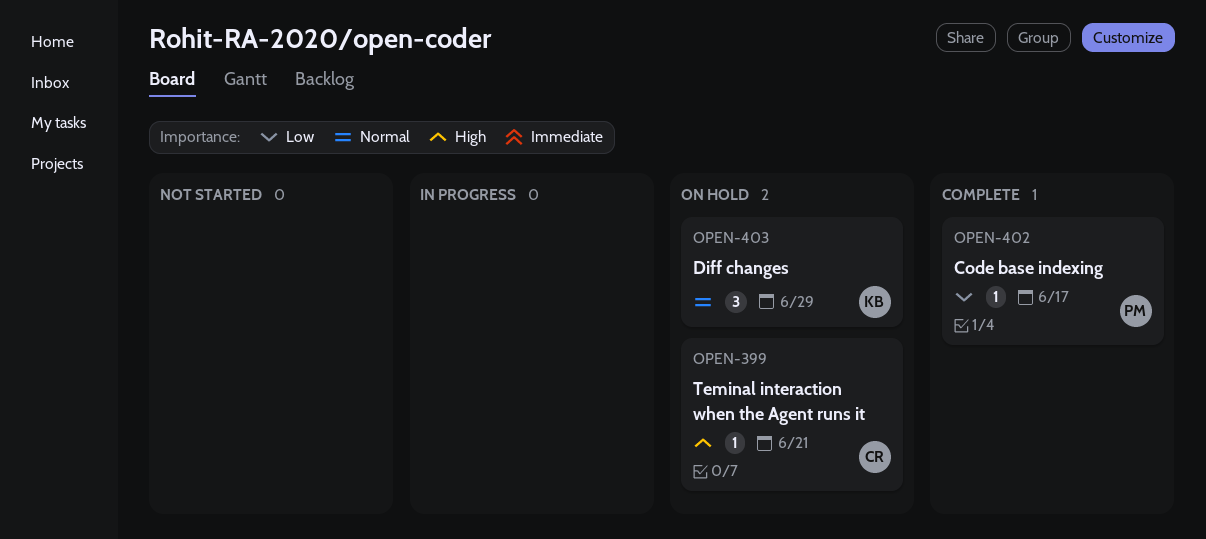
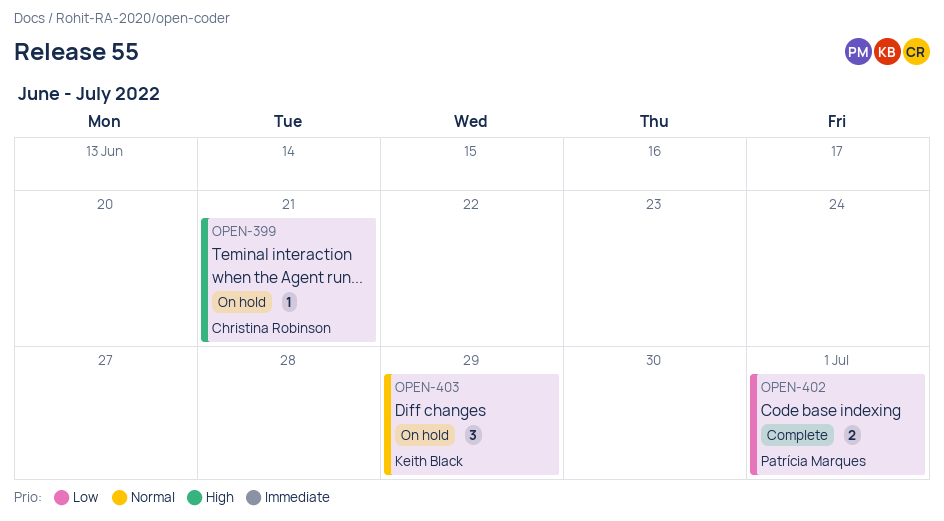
OPEN-402, estimate: 1 -> 2
OPEN-402, due: Jun 17 -> Jul 1

